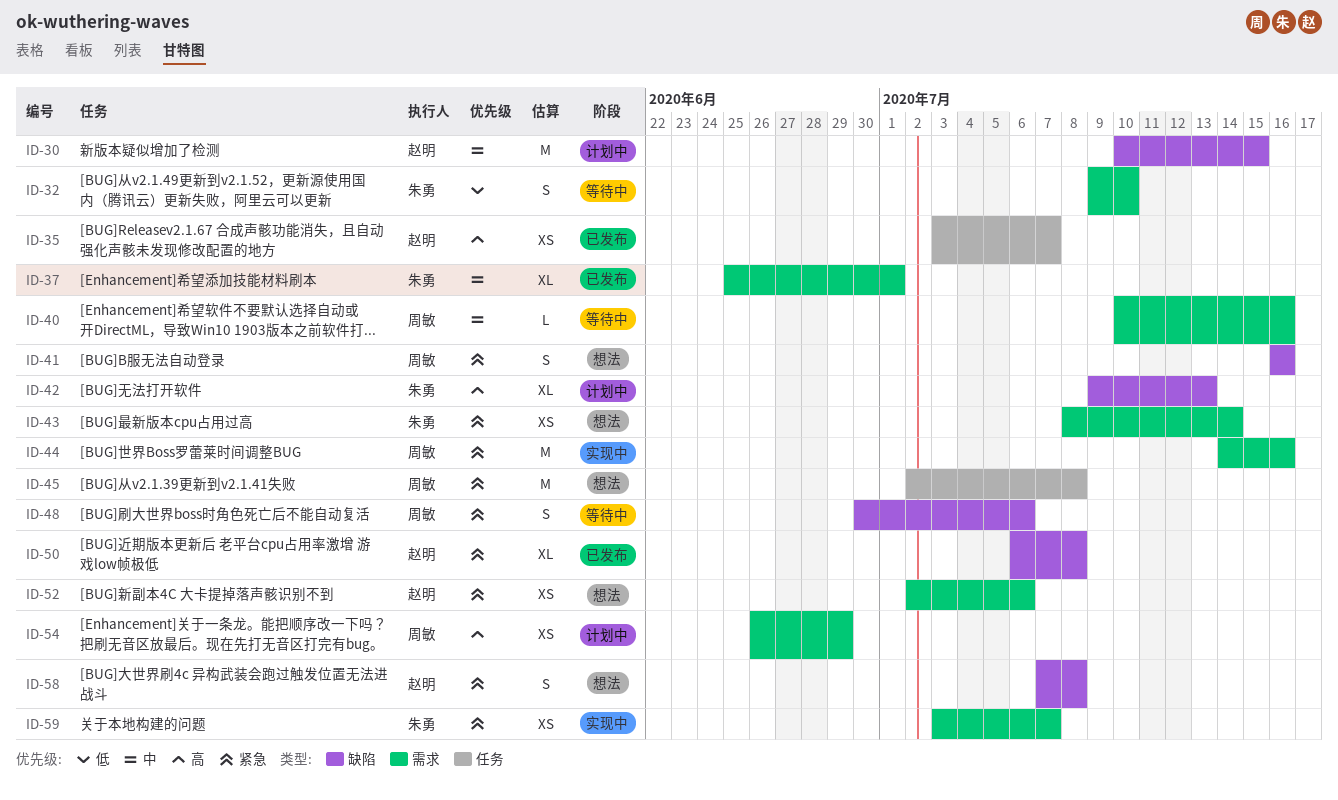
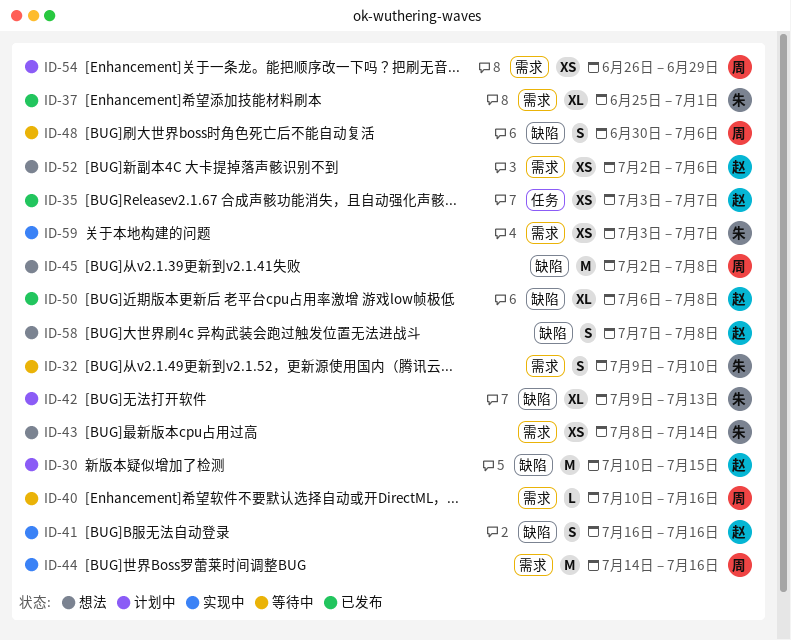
ID-41, status: 想法 -> 实现中
ID-41, owner: 周敏 -> 赵明
ID-45, label: 任务 -> 缺陷

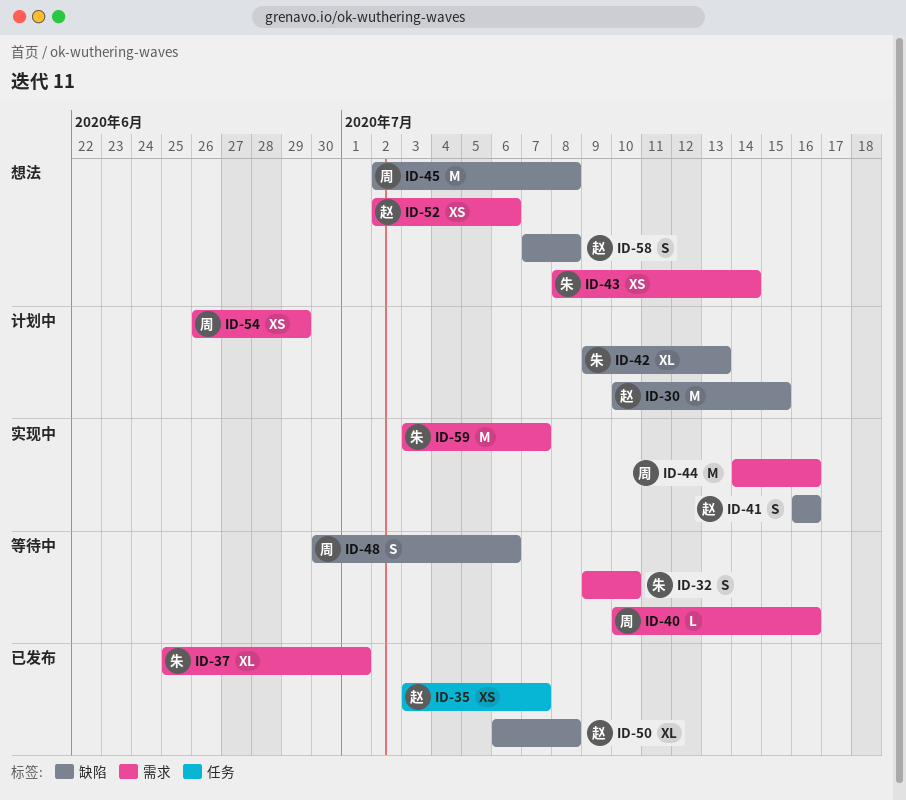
ID-59, estimate: XS -> M

